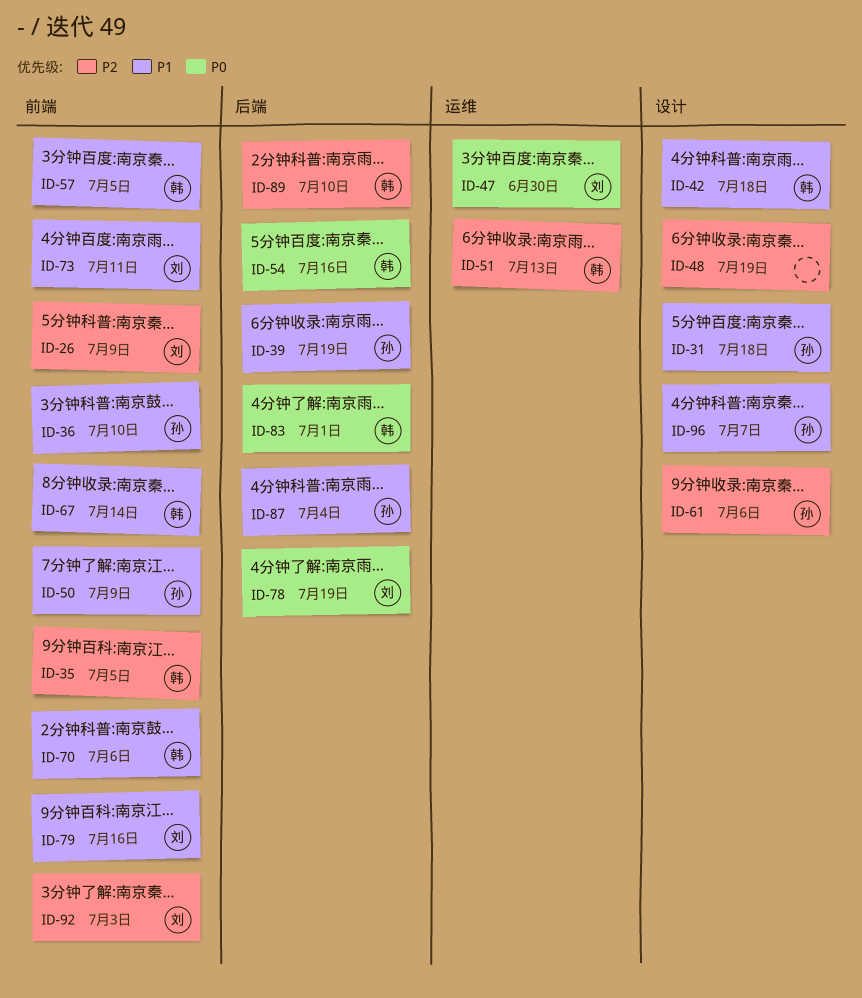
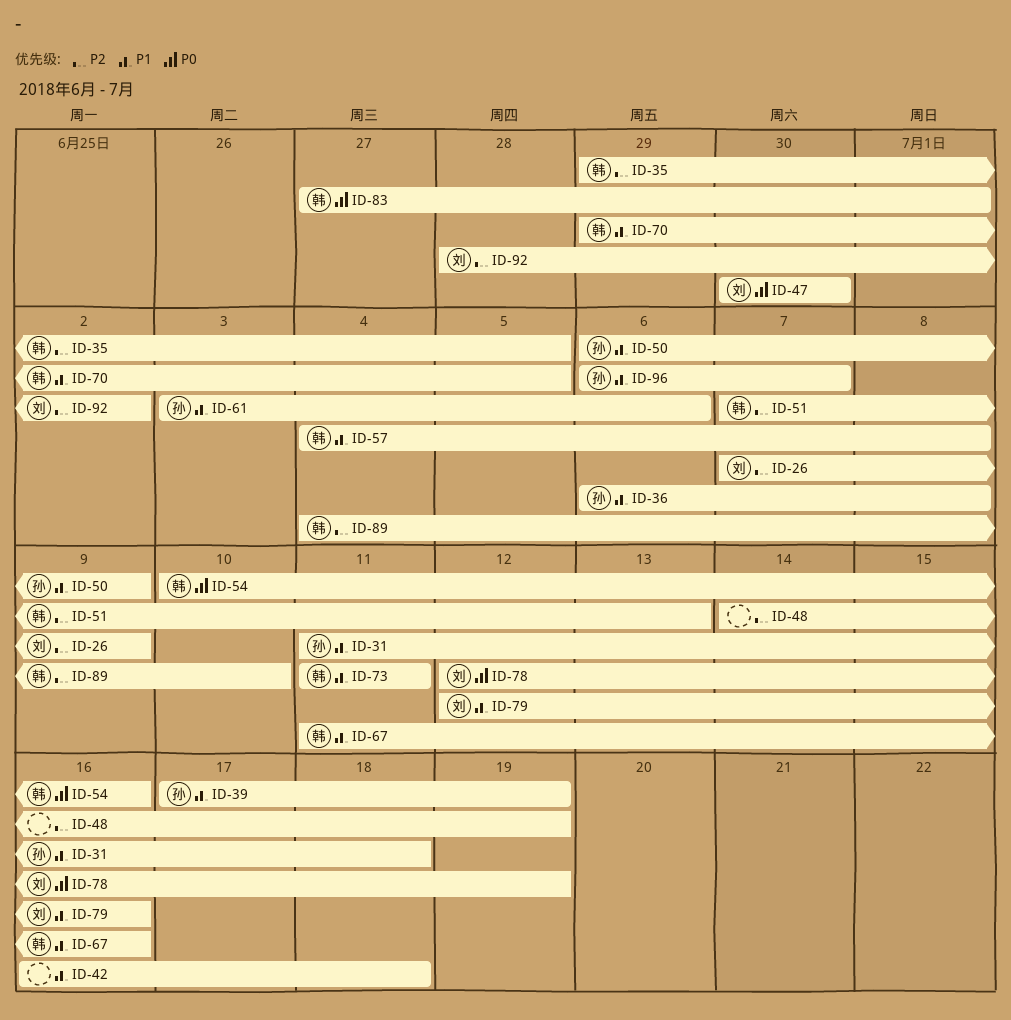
ID-36, due: Jul 10 -> Jul 8
ID-42, owner: 韩 -> none
ID-57, due: Jul 5 -> Jul 8
ID-61, priority: P2 -> P1
ID-67, due: Jul 14 -> Jul 16
ID-70, due: Jul 6 -> Jul 5
ID-73, owner: 刘 -> 韩
ID-87: present -> none
ID-92, due: Jul 3 -> Jul 2

